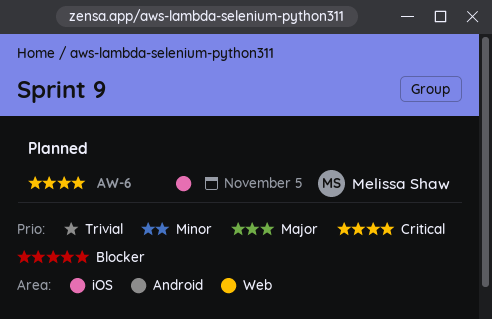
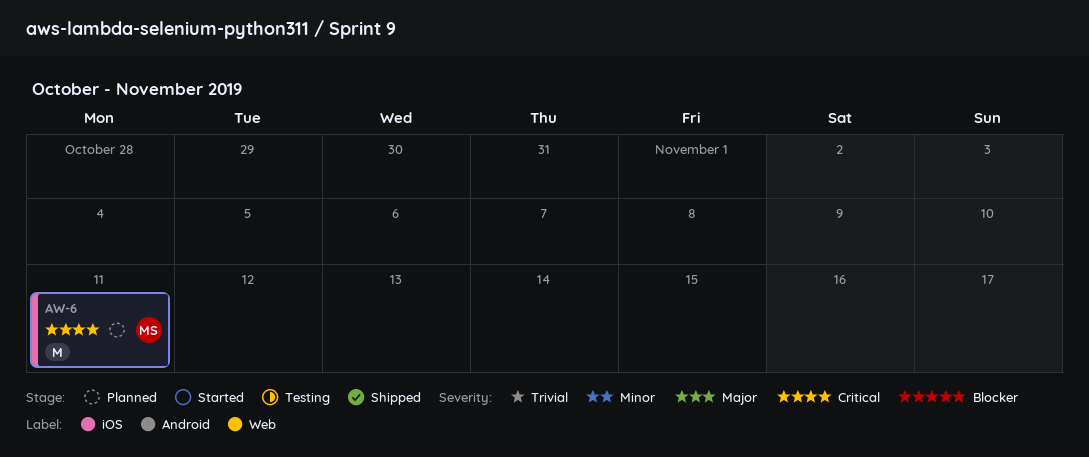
AW-6, due: Nov 5 -> Nov 11

